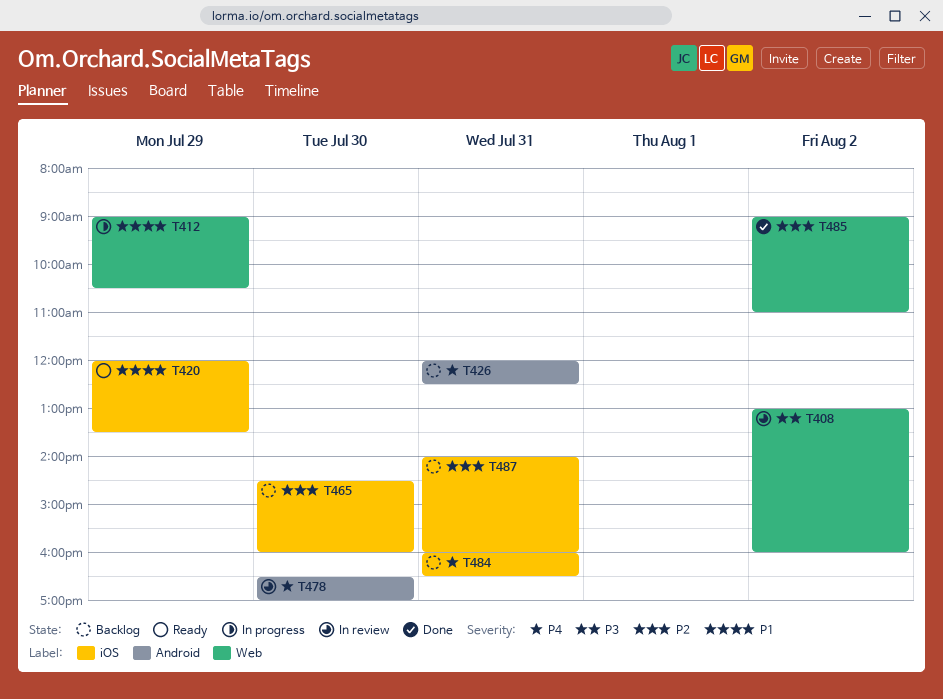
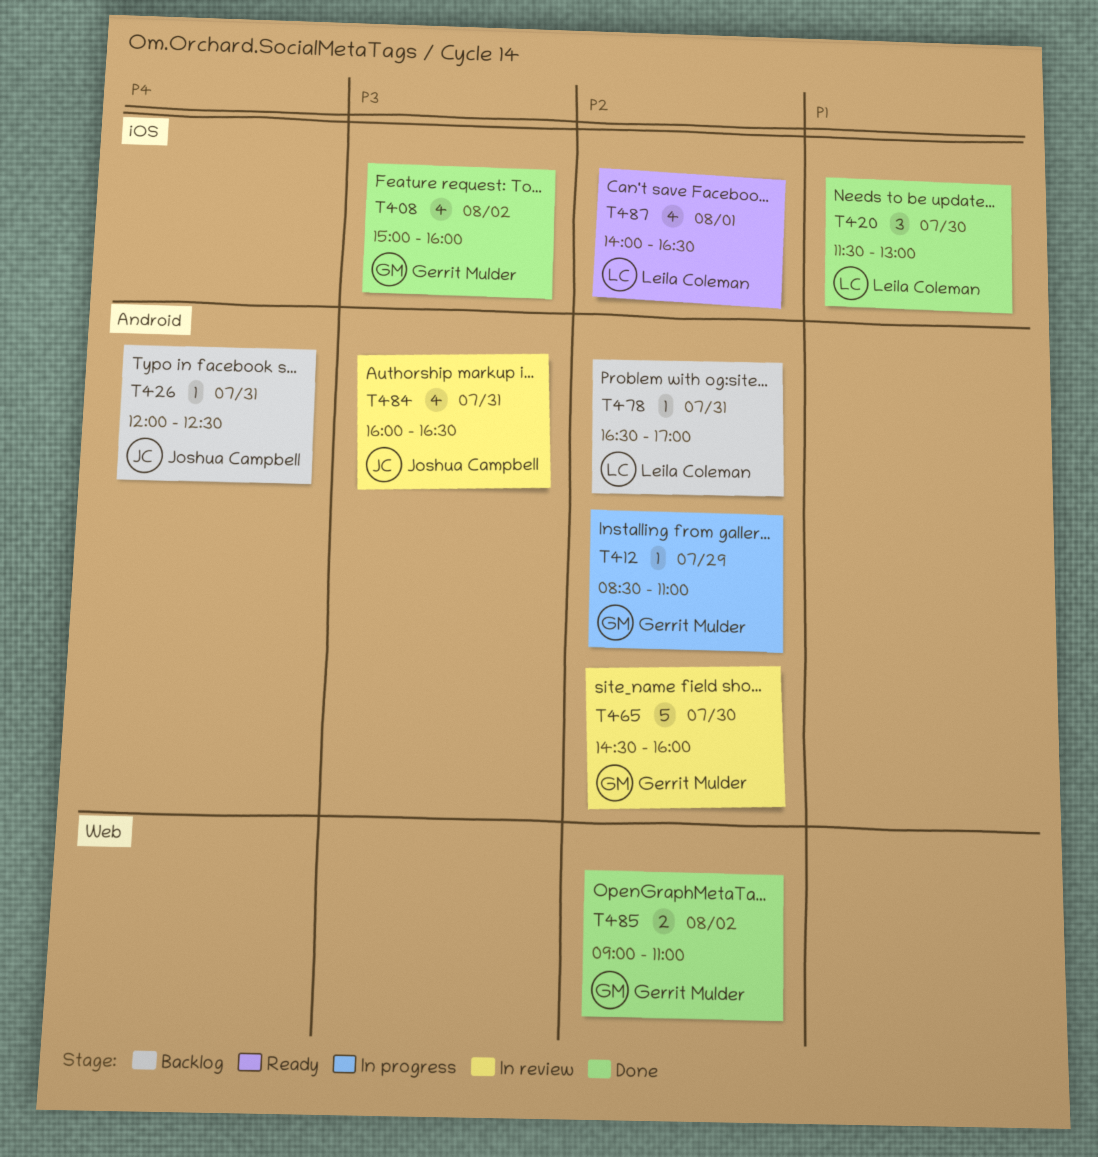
T408, status: In review -> Done
T408, label: Web -> iOS
T408, begins: 13:00 -> 15:00
T412, priority: P1 -> P2
T412, label: Web -> Android
T412, begins: 09:00 -> 08:30
T412, ends: 10:30 -> 11:00
T420, status: Ready -> Done
T420, day: Jul 29 -> Jul 30
T420, begins: 12:00 -> 11:30
T420, ends: 13:30 -> 13:00
T465, status: Backlog -> In review
T465, label: iOS -> Android
T478, status: In review -> Backlog
T478, priority: P4 -> P2
T478, day: Jul 30 -> Jul 31
T484, status: Backlog -> In review
T484, priority: P4 -> P3
T484, label: iOS -> Android
T487, status: Backlog -> Ready
T487, day: Jul 31 -> Aug 1
T487, ends: 16:00 -> 16:30

